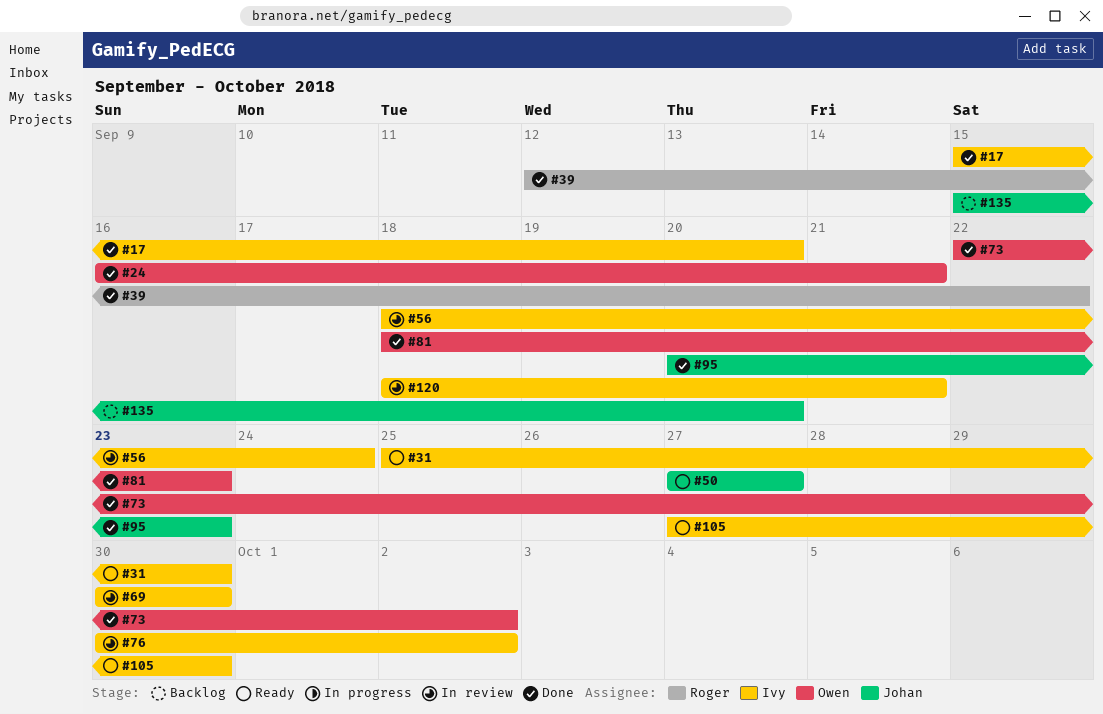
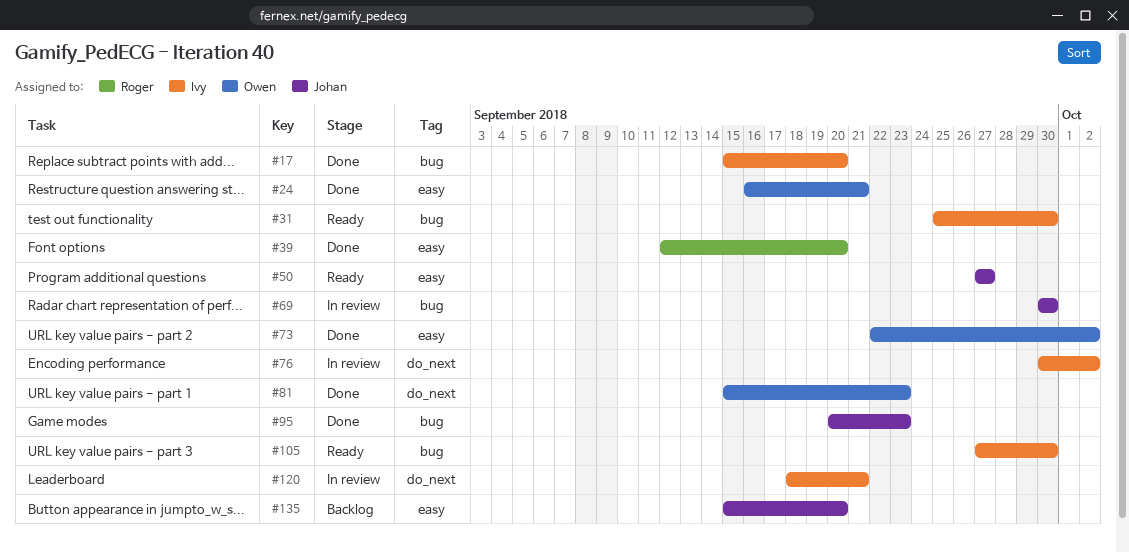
#39, due: Sep 22 -> Sep 20
#56: present -> none
#69, owner: Ivy -> Johan
#81, start: Sep 18 -> Sep 15

